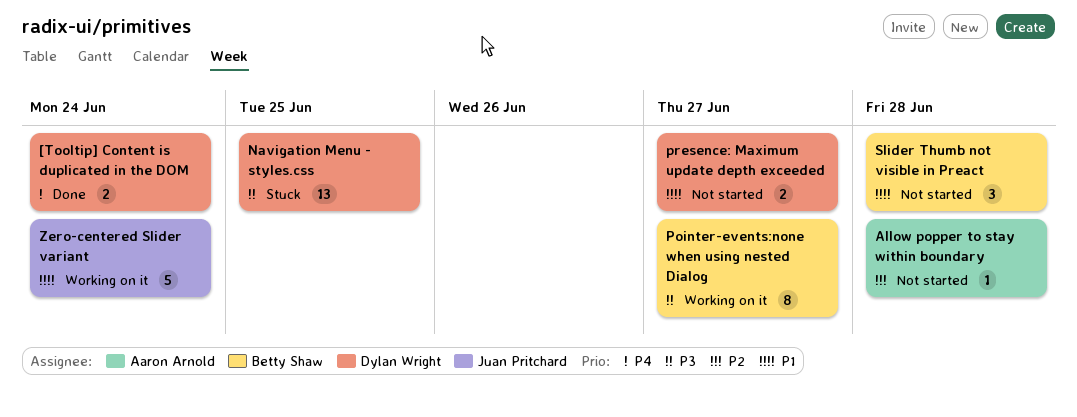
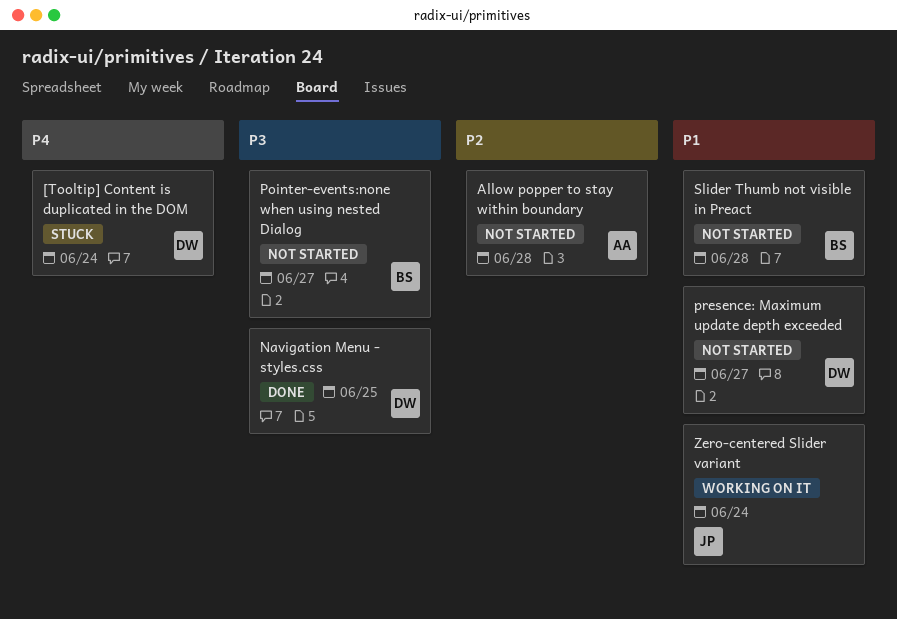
[Tooltip] Content is duplicated in the DOM, status: Done -> Stuck
Navigation Menu - styles.css, status: Stuck -> Done
Pointer-events:none when using nested Dialog, status: Working on it -> Not started

